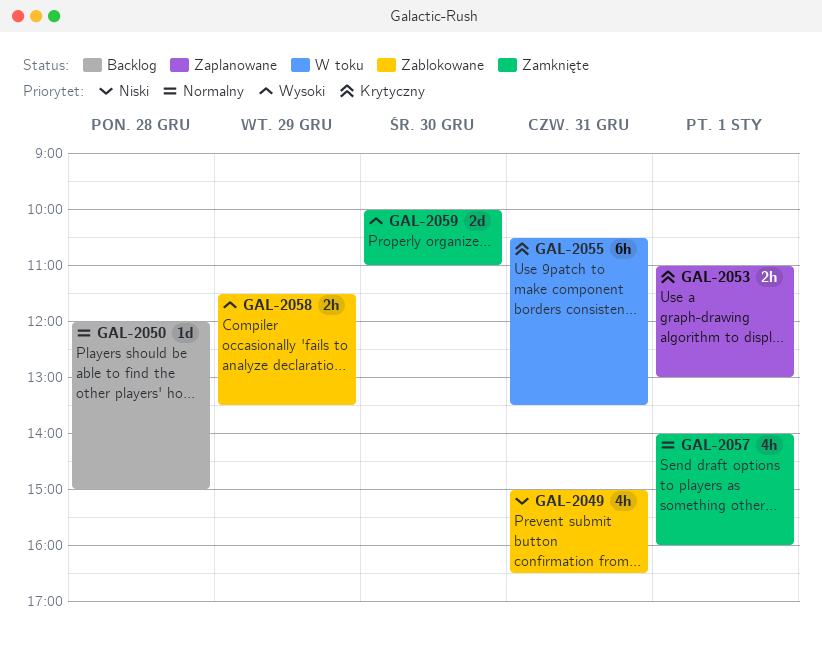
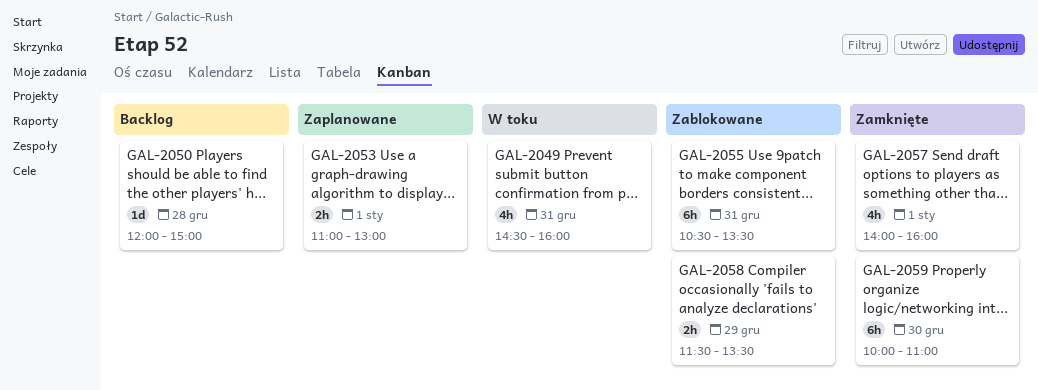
GAL-2049, status: Zablokowane -> W toku
GAL-2049, begins: 15:00 -> 14:30
GAL-2049, ends: 16:30 -> 16:00
GAL-2055, status: W toku -> Zablokowane
GAL-2059, estimate: 2d -> 6h

